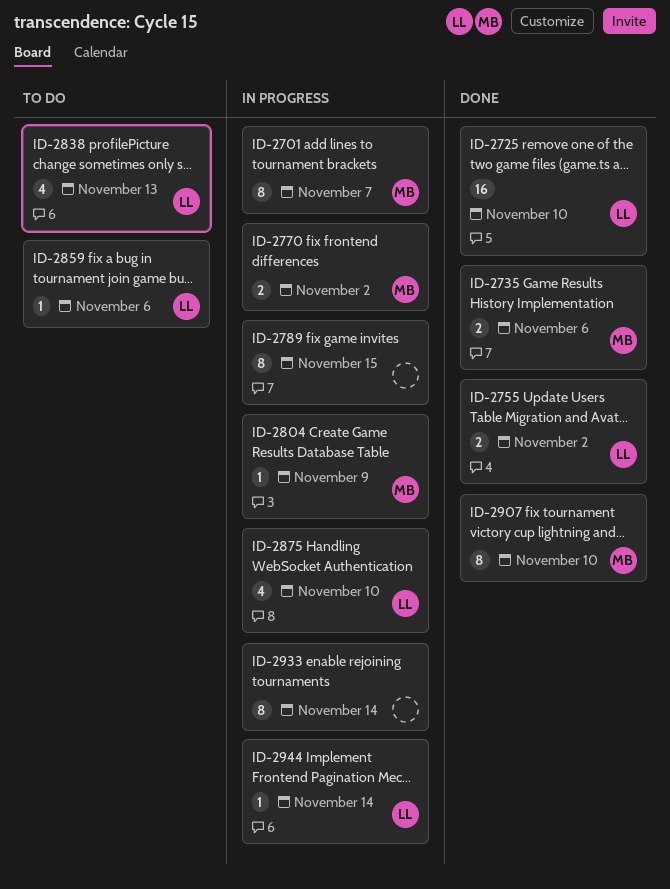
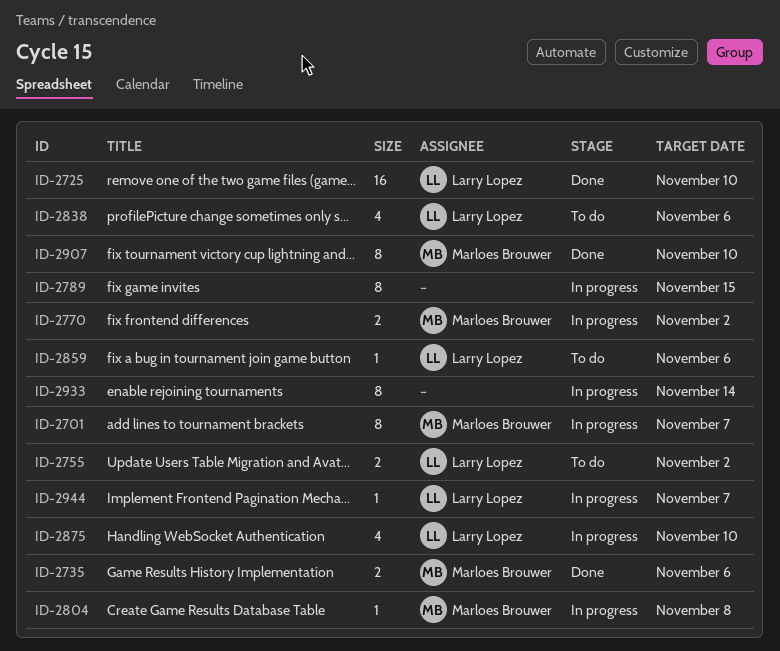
ID-2755, status: Done -> To do
ID-2804, due: Nov 9 -> Nov 8
ID-2838, due: Nov 13 -> Nov 6
ID-2944, due: Nov 14 -> Nov 7

